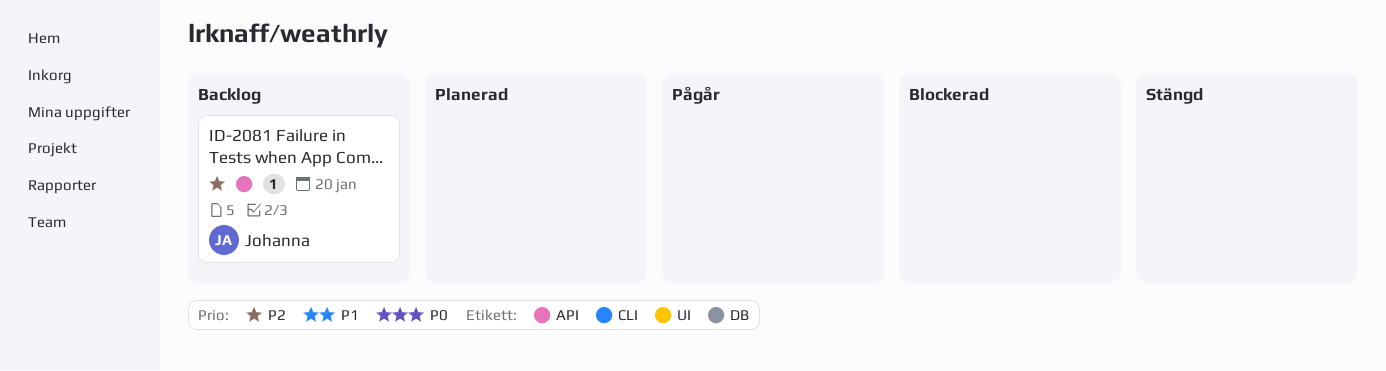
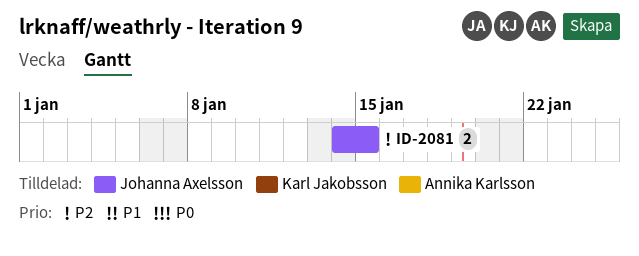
ID-2081, estimate: 1 -> 2
ID-2081, due: Jan 20 -> Jan 15

